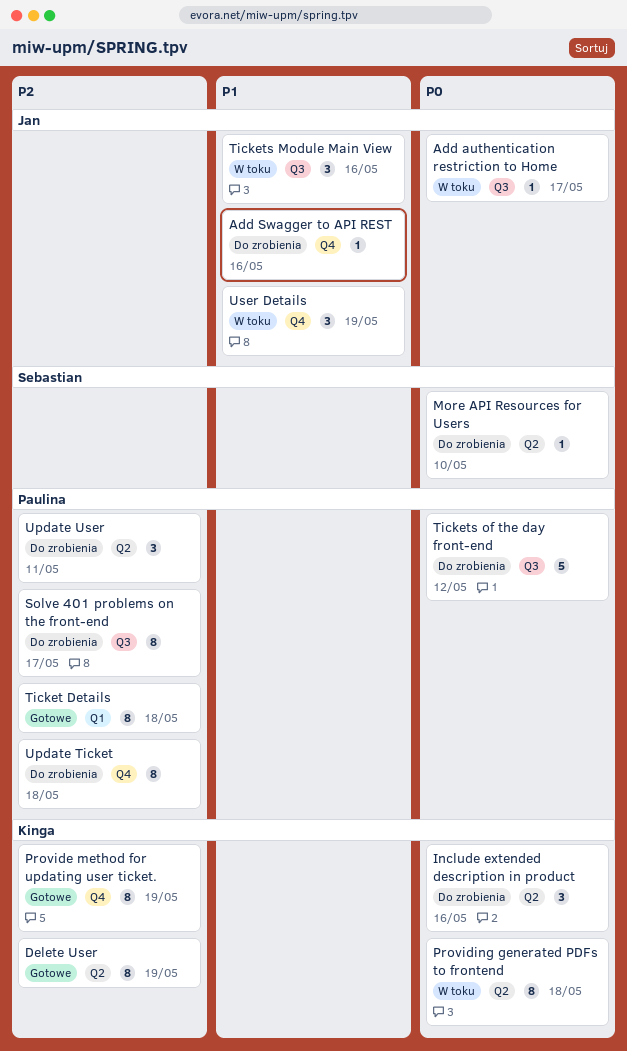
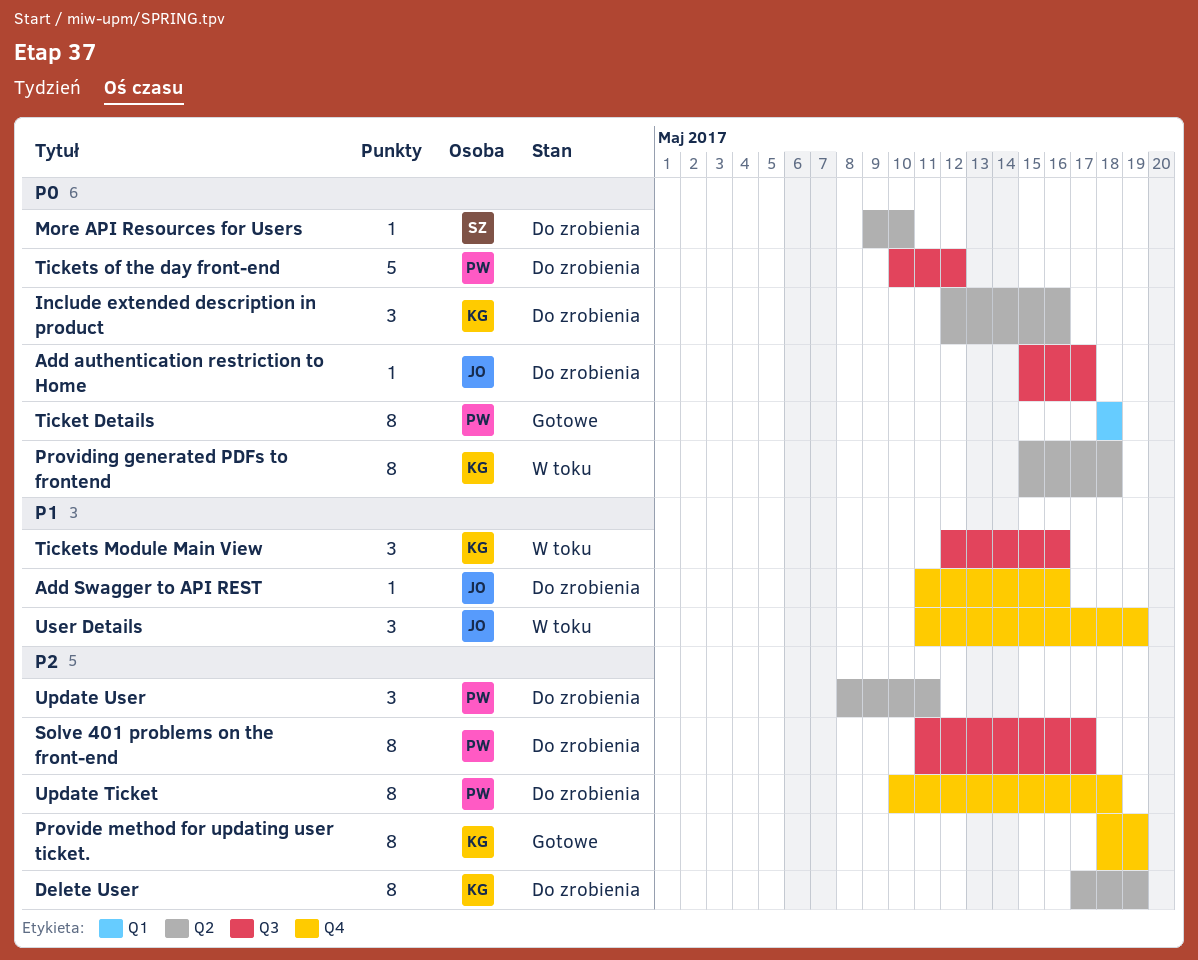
Add authentication restriction to Home, status: W toku -> Do zrobienia
Delete User, status: Gotowe -> Do zrobienia
Ticket Details, priority: P2 -> P0
Tickets Module Main View, owner: Jan -> Kinga

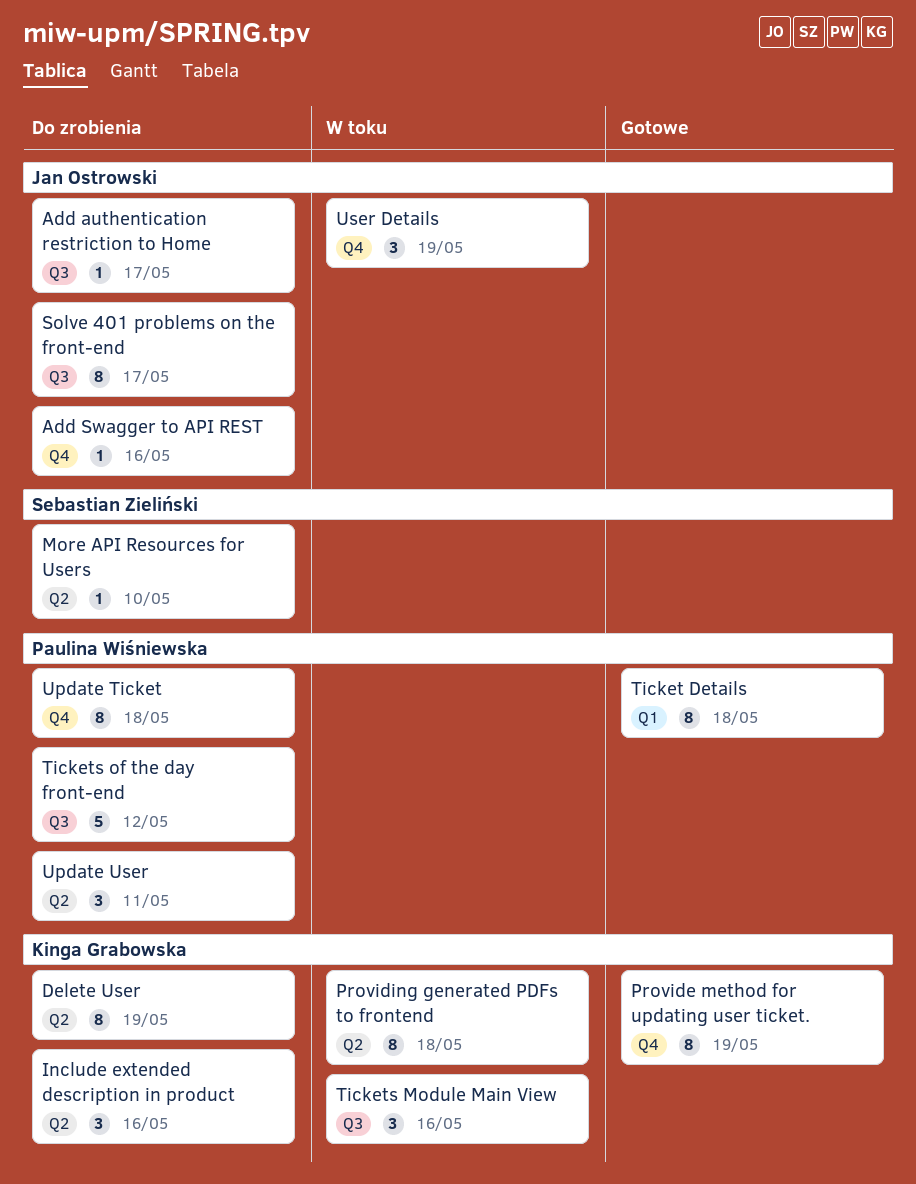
Solve 401 problems on the front-end, owner: Paulina Wiśniewska -> Jan Ostrowski

